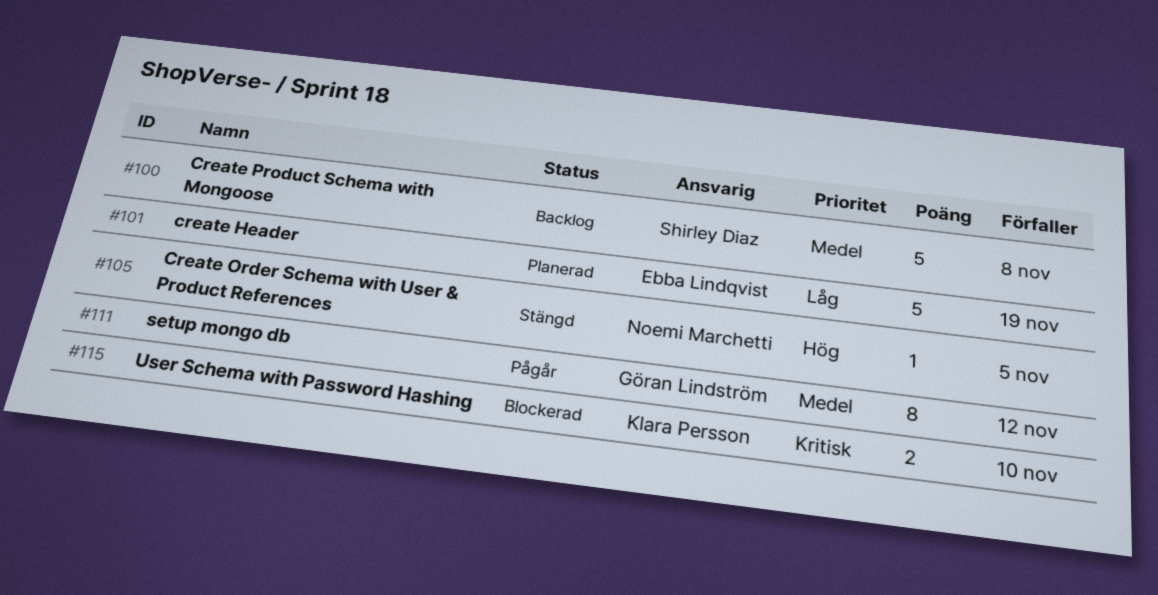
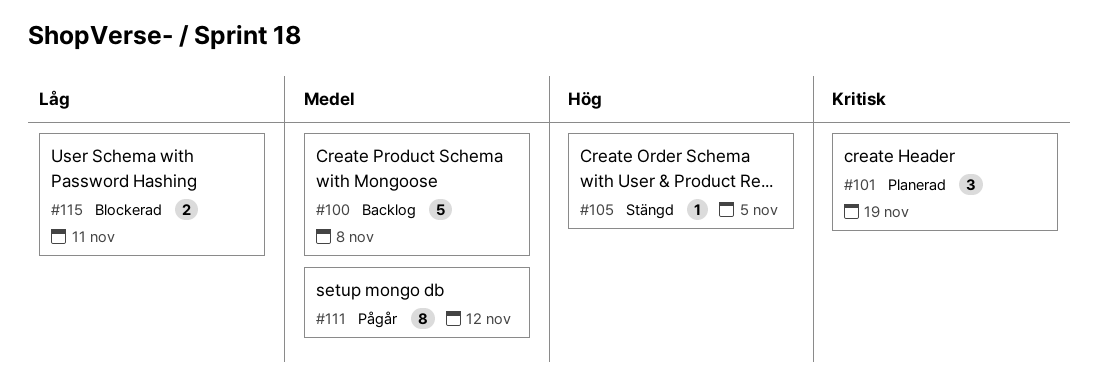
#101, priority: Låg -> Kritisk
#101, estimate: 5 -> 3
#115, priority: Kritisk -> Låg
#115, due: Nov 10 -> Nov 11

